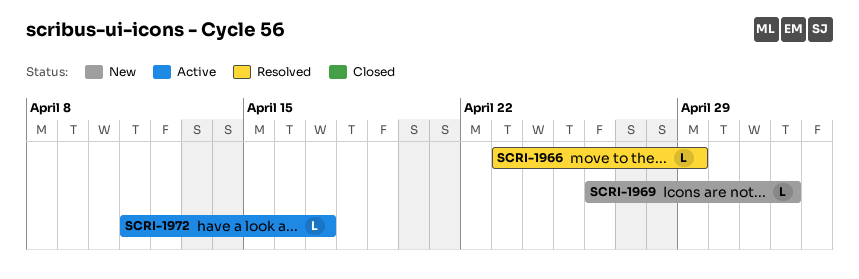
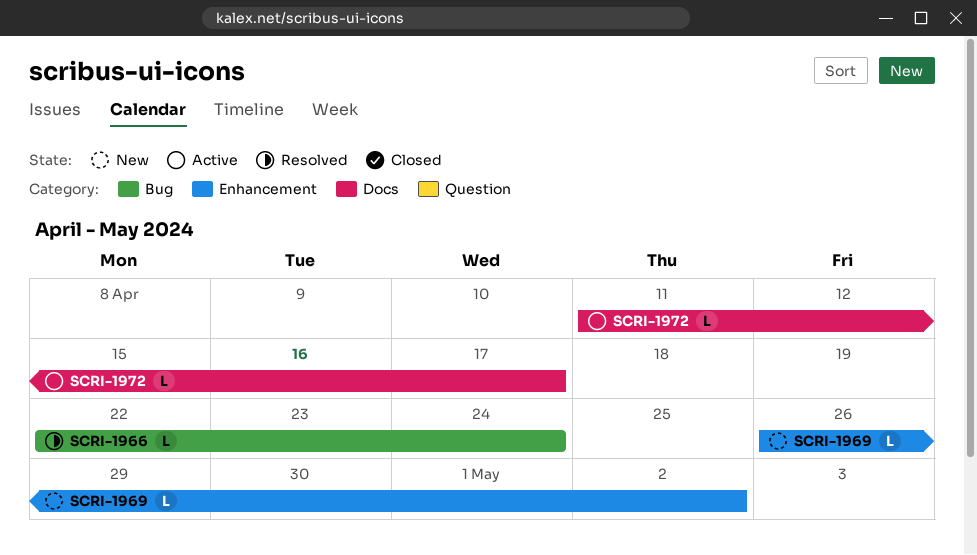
SCRI-1966, start: Apr 23 -> Apr 22
SCRI-1966, due: Apr 29 -> Apr 24

